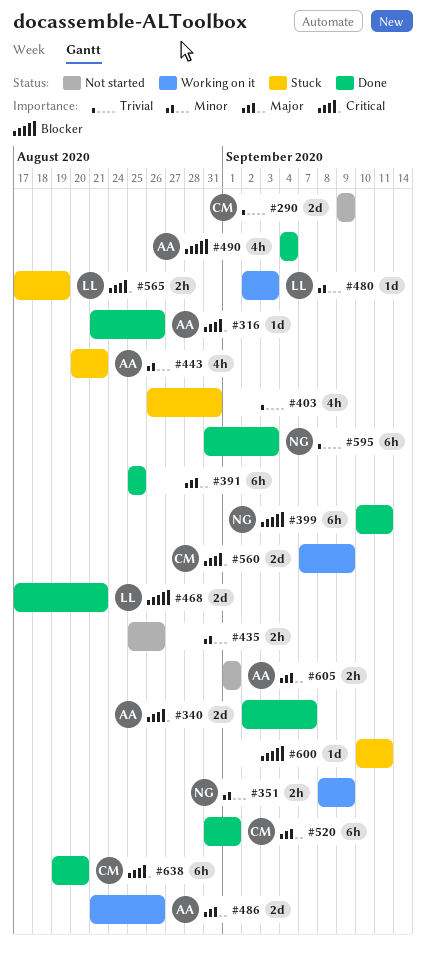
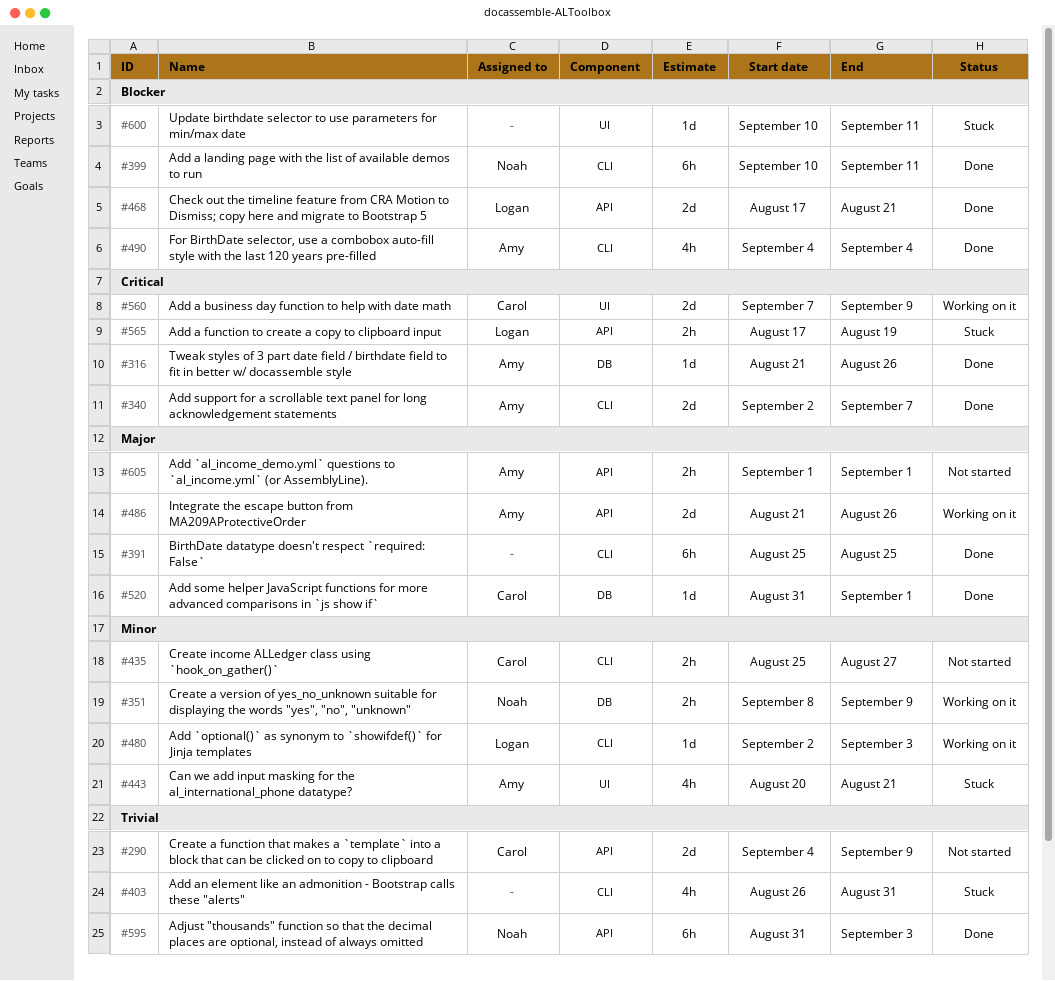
#290, start: Sep 9 -> Sep 4
#435, owner: none -> Carol
#435, due: Aug 26 -> Aug 27
#520, estimate: 6h -> 1d
#638: present -> none

